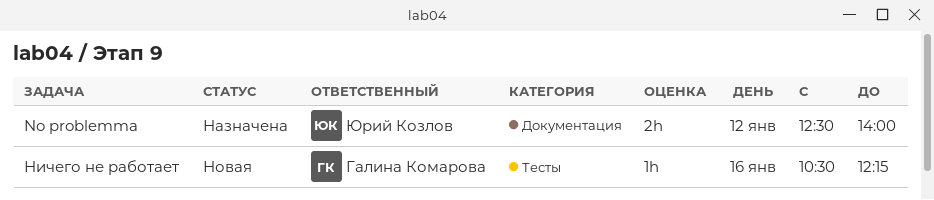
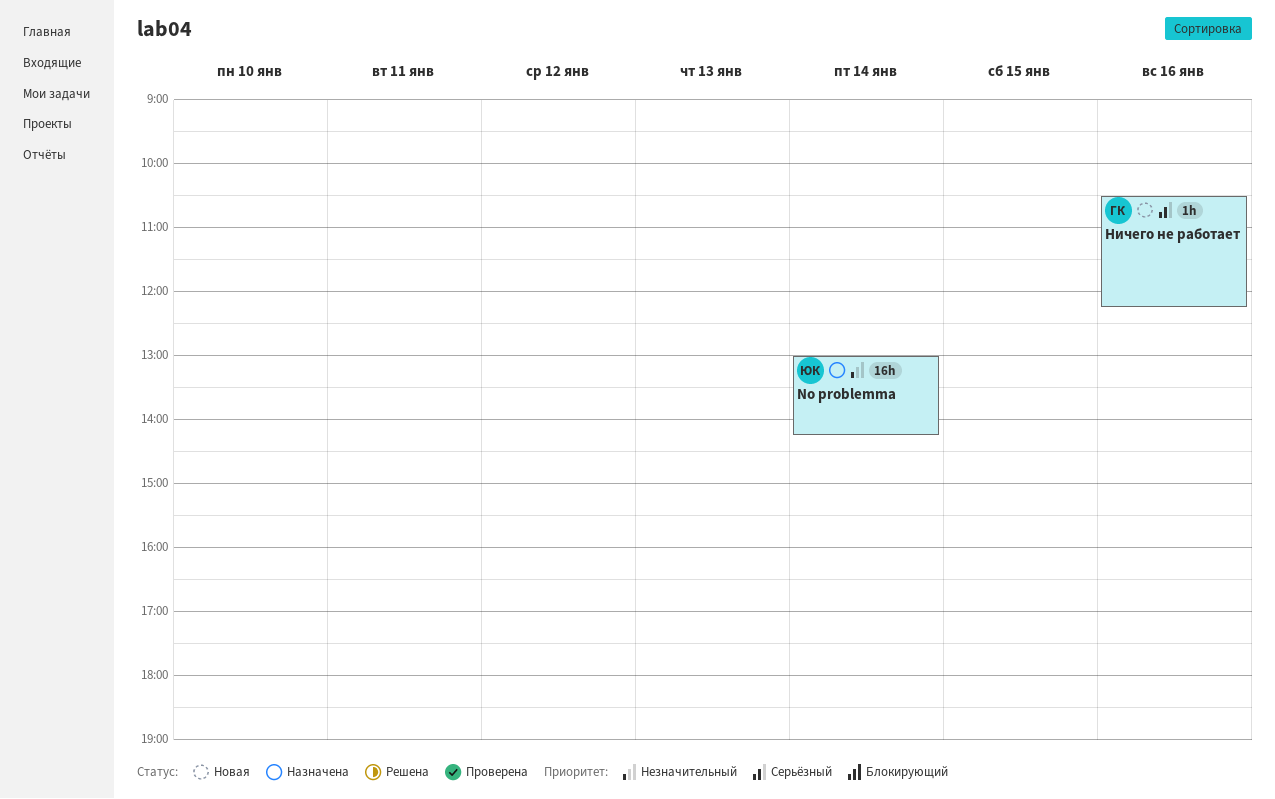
No problemma, estimate: 2h -> 16h
No problemma, day: Jan 12 -> Jan 14
No problemma, begins: 12:30 -> 13:00
No problemma, ends: 14:00 -> 14:15

